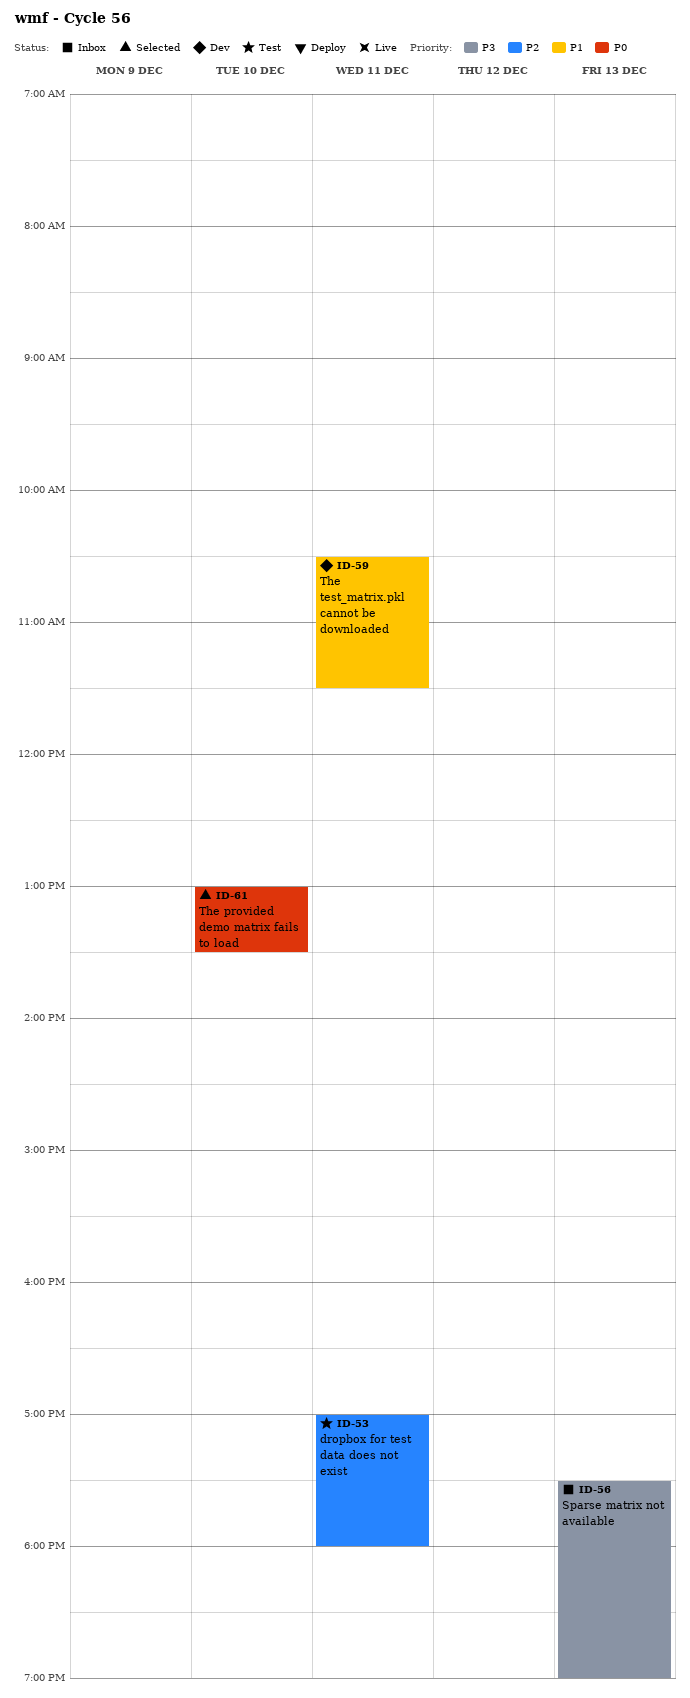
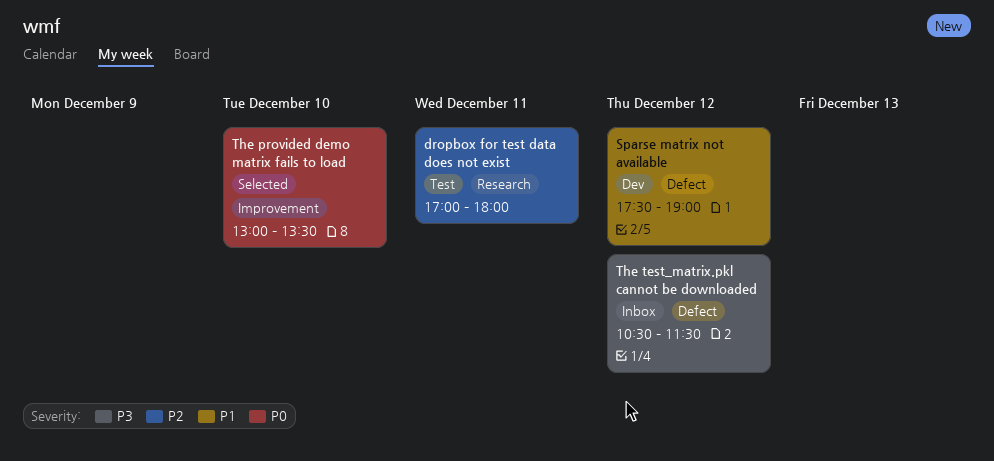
Sparse matrix not available, status: Inbox -> Dev
Sparse matrix not available, priority: P3 -> P1
Sparse matrix not available, day: Dec 13 -> Dec 12
The test_matrix.pkl cannot be downloaded, status: Dev -> Inbox
The test_matrix.pkl cannot be downloaded, priority: P1 -> P3
The test_matrix.pkl cannot be downloaded, day: Dec 11 -> Dec 12

